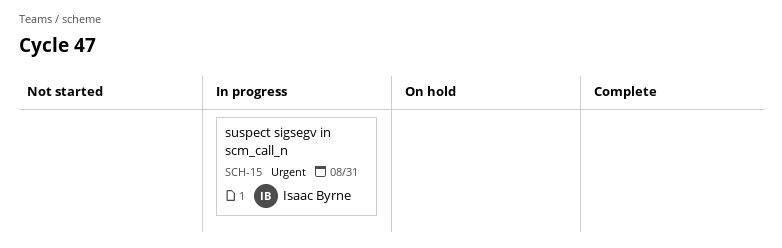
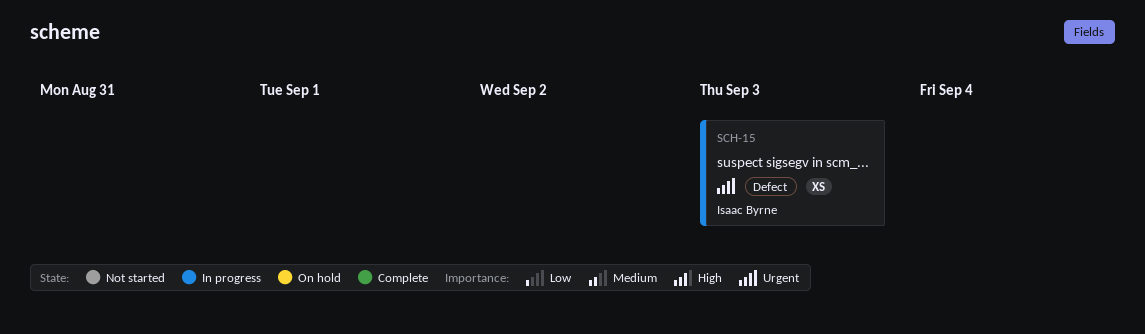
SCH-15, due: Aug 31 -> Sep 3

